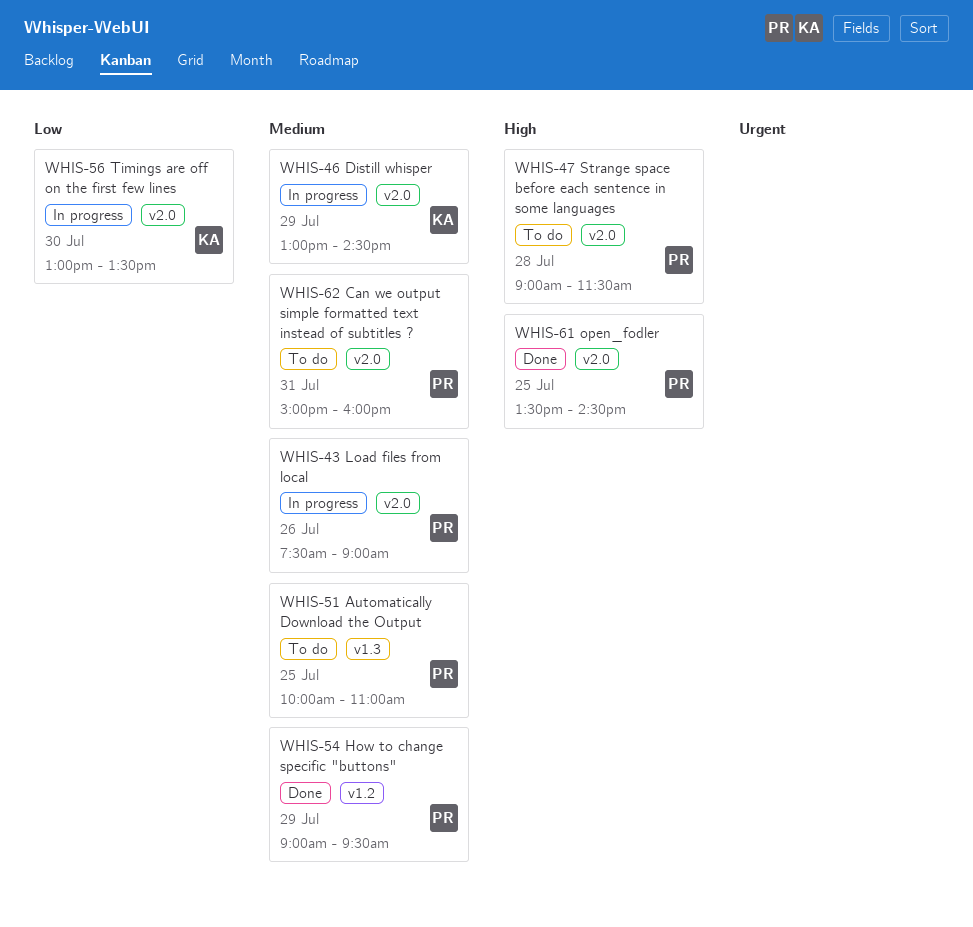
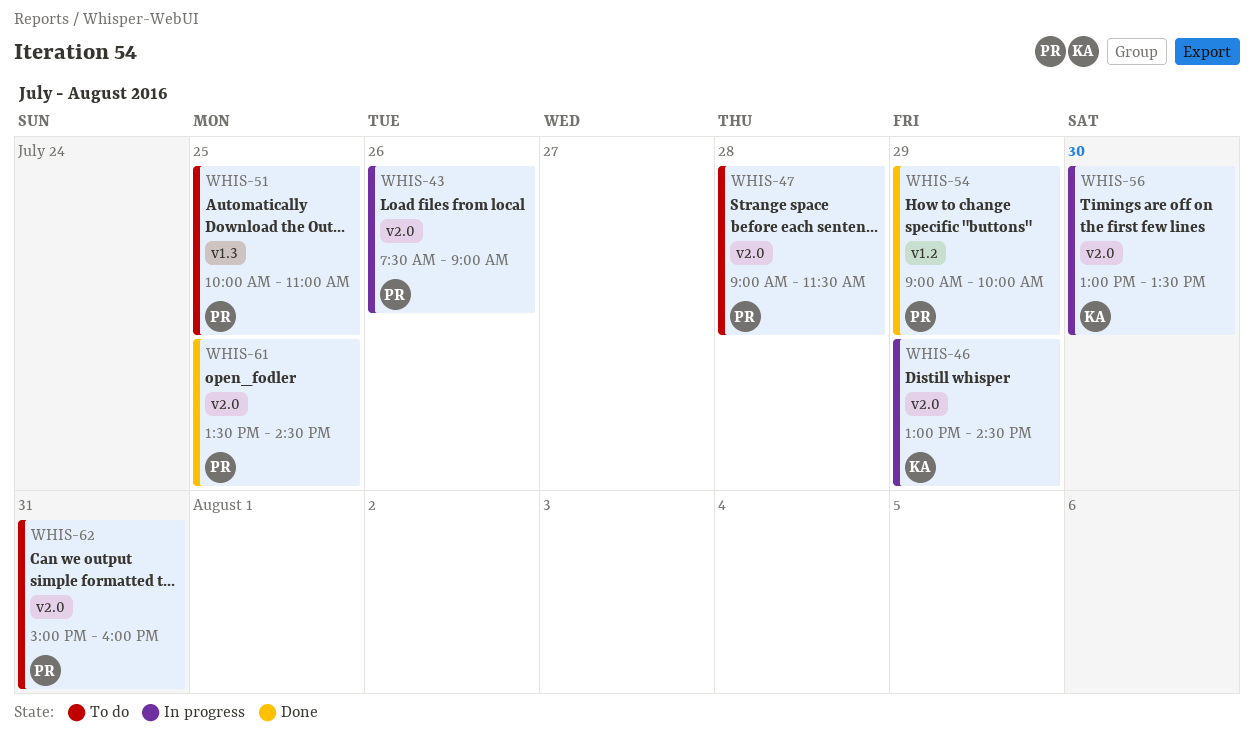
WHIS-54, ends: 09:30 -> 10:00

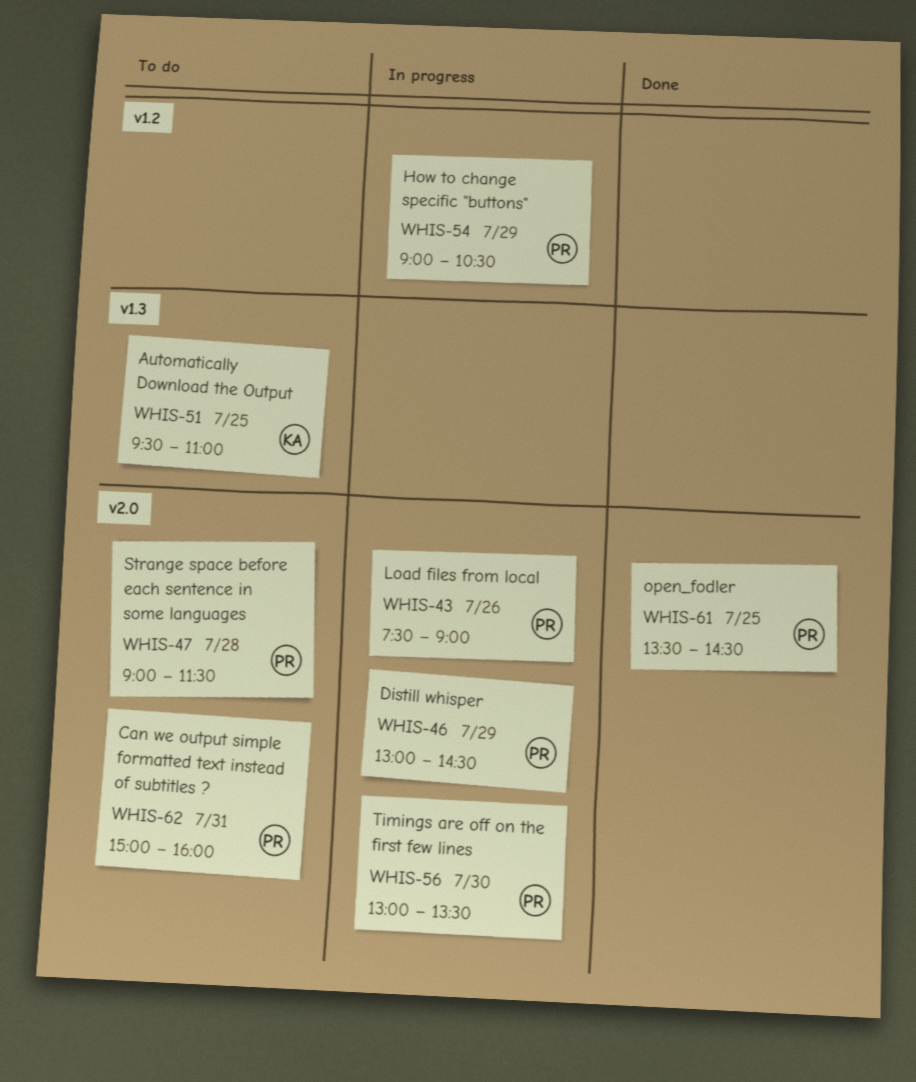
WHIS-46, owner: KA -> PR
WHIS-51, owner: PR -> KA
WHIS-51, begins: 10:00 -> 09:30
WHIS-54, status: Done -> In progress
WHIS-54, ends: 10:00 -> 10:30
WHIS-56, owner: KA -> PR

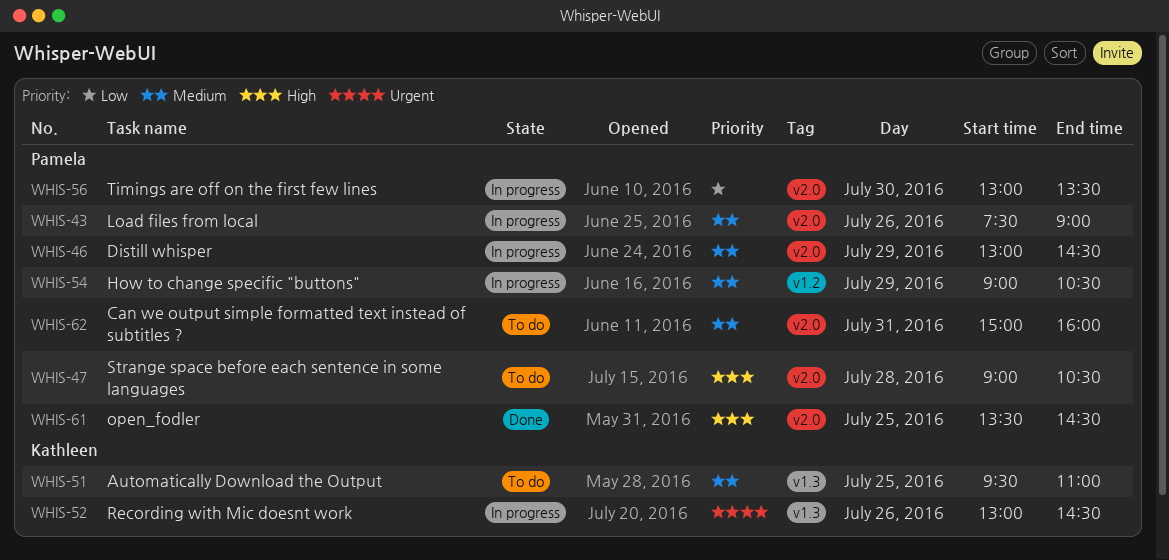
WHIS-47, ends: 11:30 -> 10:30
WHIS-52: none -> present

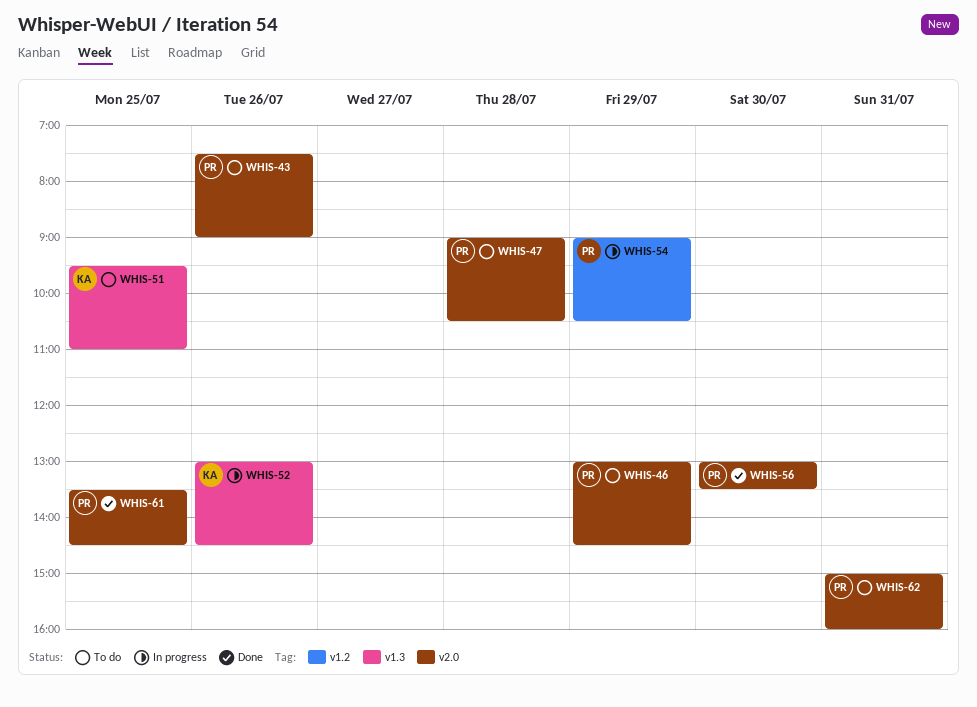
WHIS-43, status: In progress -> To do
WHIS-46, status: In progress -> To do
WHIS-56, status: In progress -> Done

